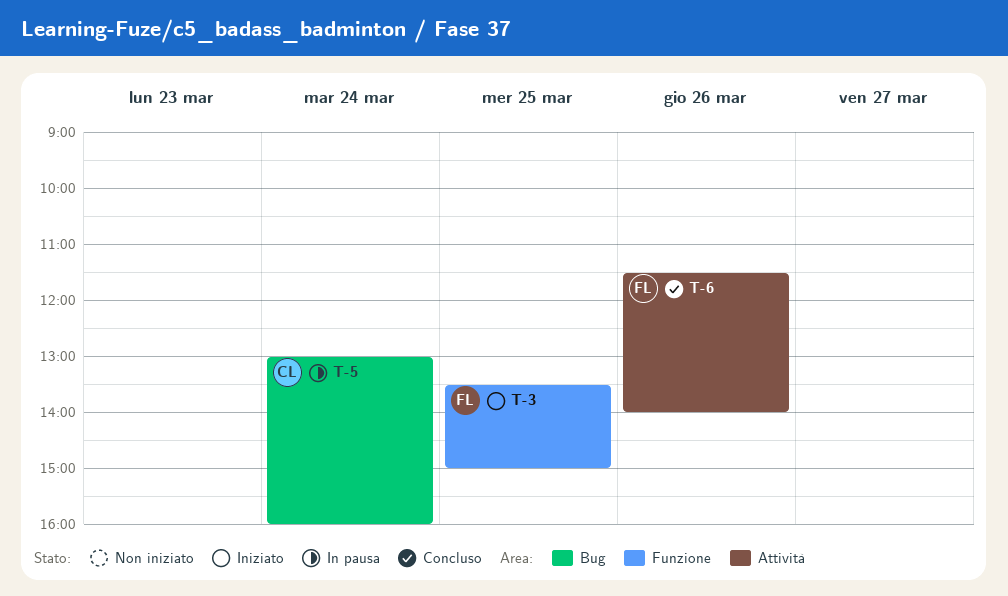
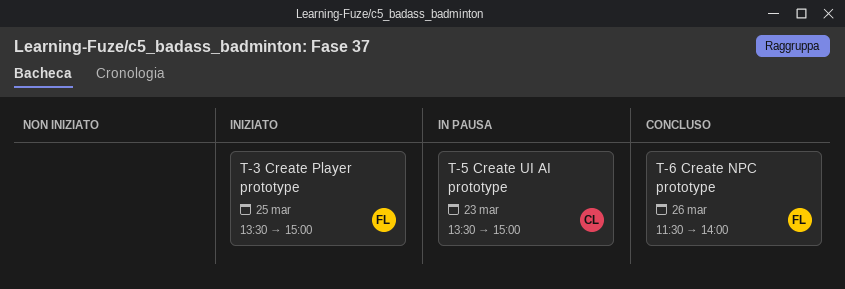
T-5, day: Mar 24 -> Mar 23
T-5, begins: 13:00 -> 13:30
T-5, ends: 16:00 -> 15:00

